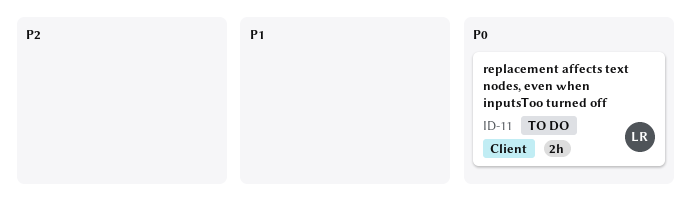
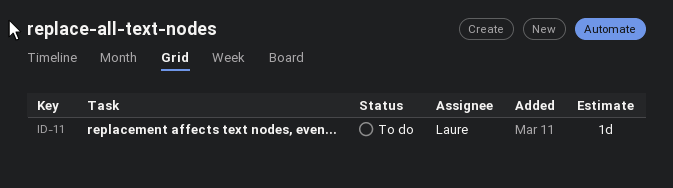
ID-11, estimate: 2h -> 1d

